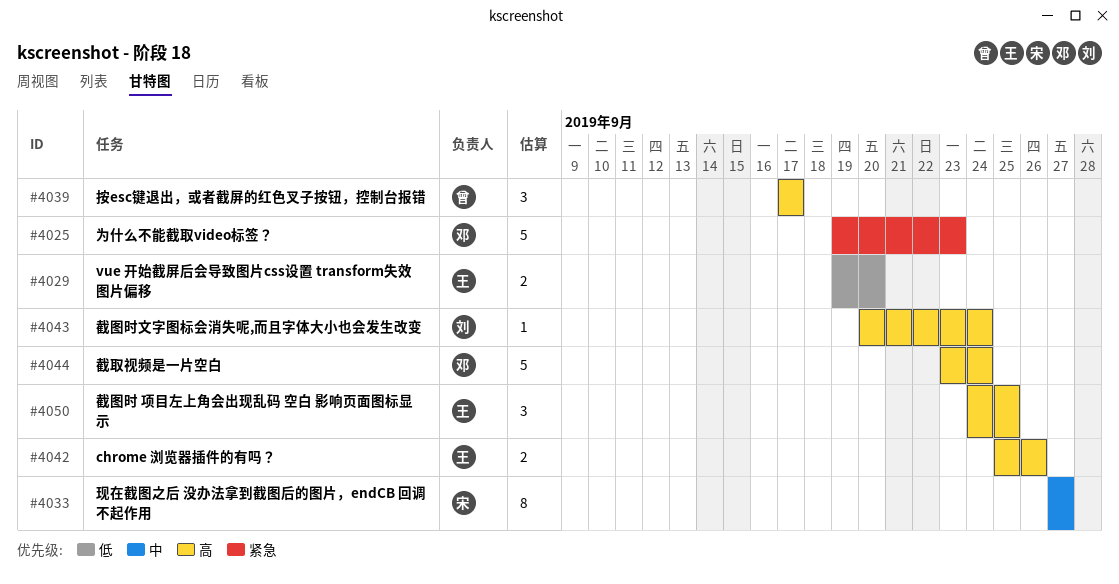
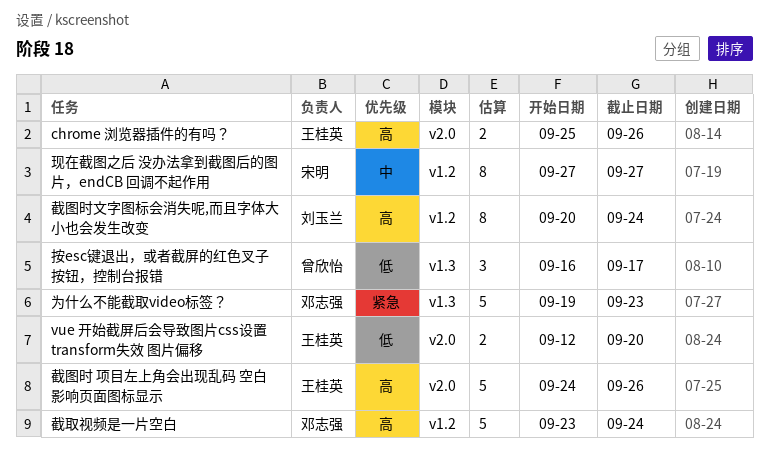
vue 开始截屏后会导致图片css设置 transform失效 图片偏移, start: Sep 19 -> Sep 12
截图时 项目左上角会出现乱码 空白 影响页面图标显示, estimate: 3 -> 5
截图时 项目左上角会出现乱码 空白 影响页面图标显示, due: Sep 25 -> Sep 26
截图时文字图标会消失呢,而且字体大小也会发生改变, estimate: 1 -> 8
按esc键退出，或者截屏的红色叉子按钮，控制台报错, priority: 高 -> 低
按esc键退出，或者截屏的红色叉子按钮，控制台报错, start: Sep 17 -> Sep 16

